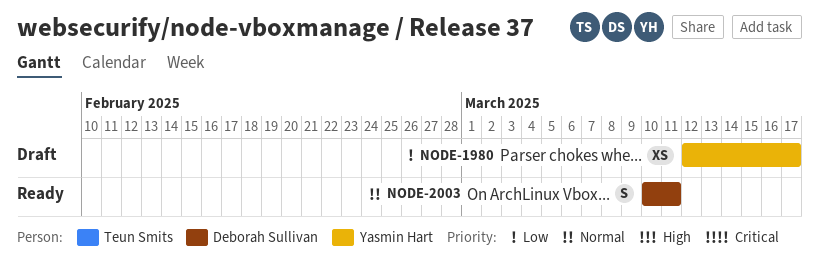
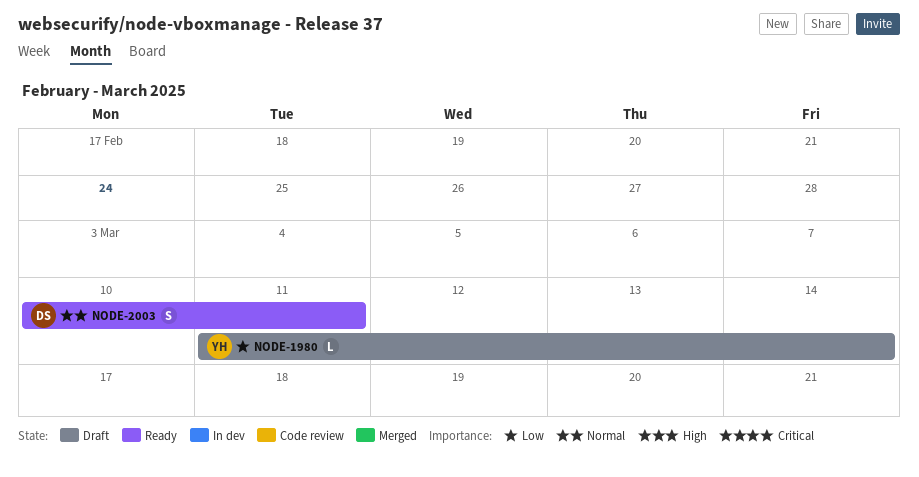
NODE-1980, estimate: XS -> L
NODE-1980, start: Mar 12 -> Mar 11
NODE-1980, due: Mar 17 -> Mar 14

